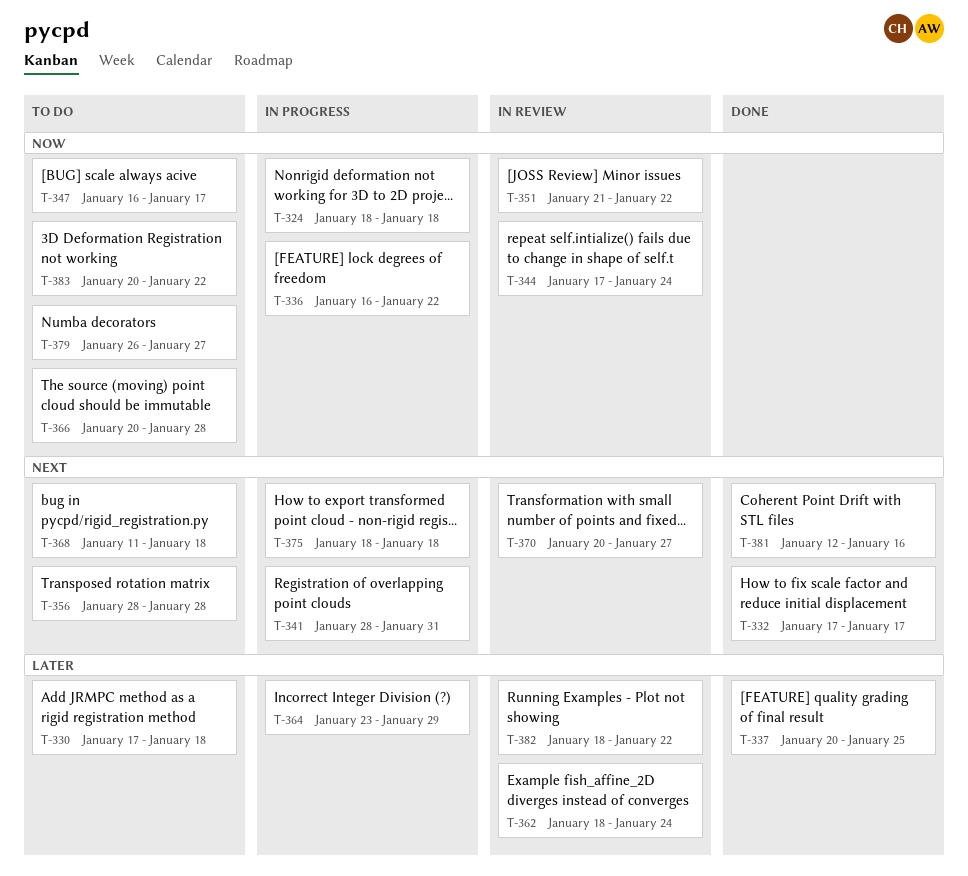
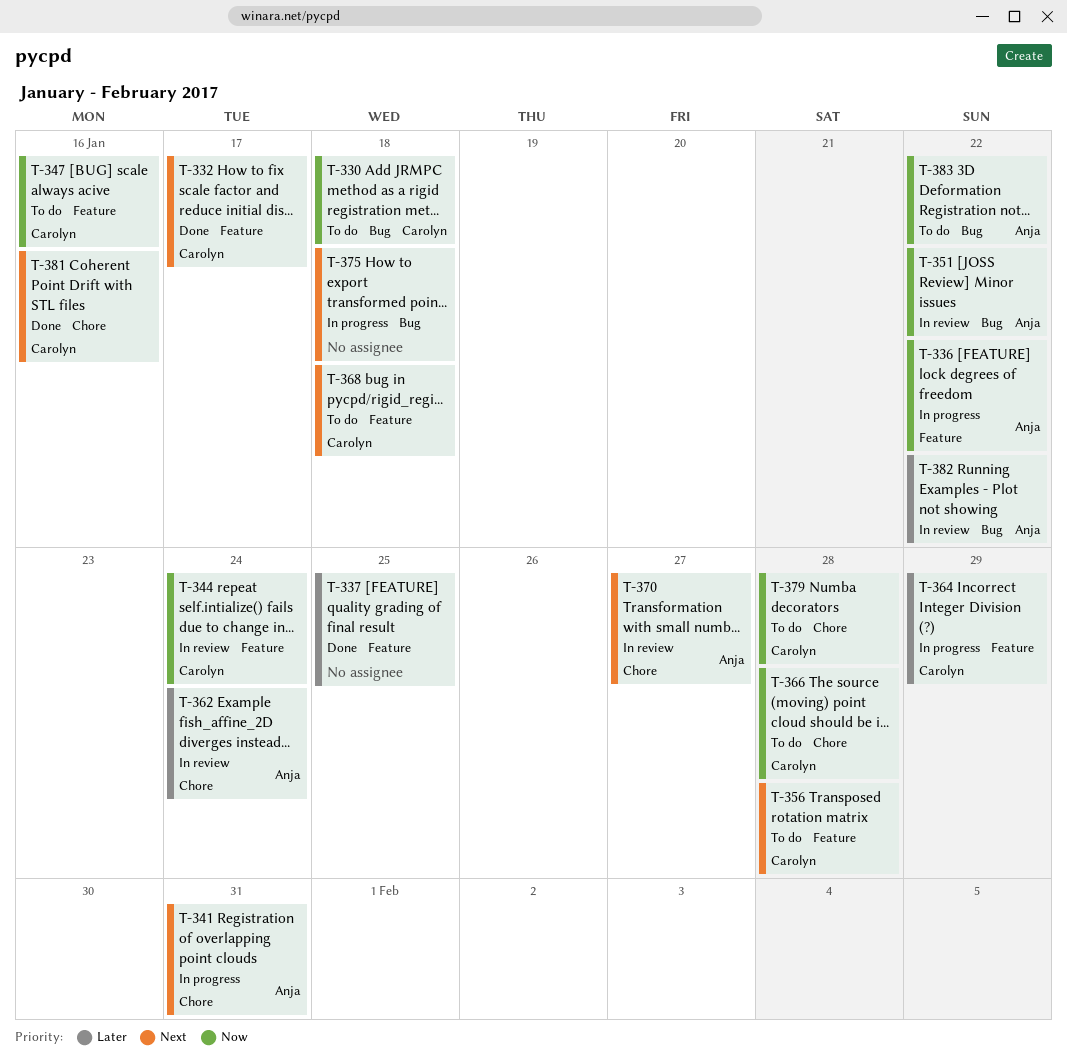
T-324: present -> none
T-330, priority: Later -> Now
T-347, due: Jan 17 -> Jan 16
T-379, due: Jan 27 -> Jan 28

